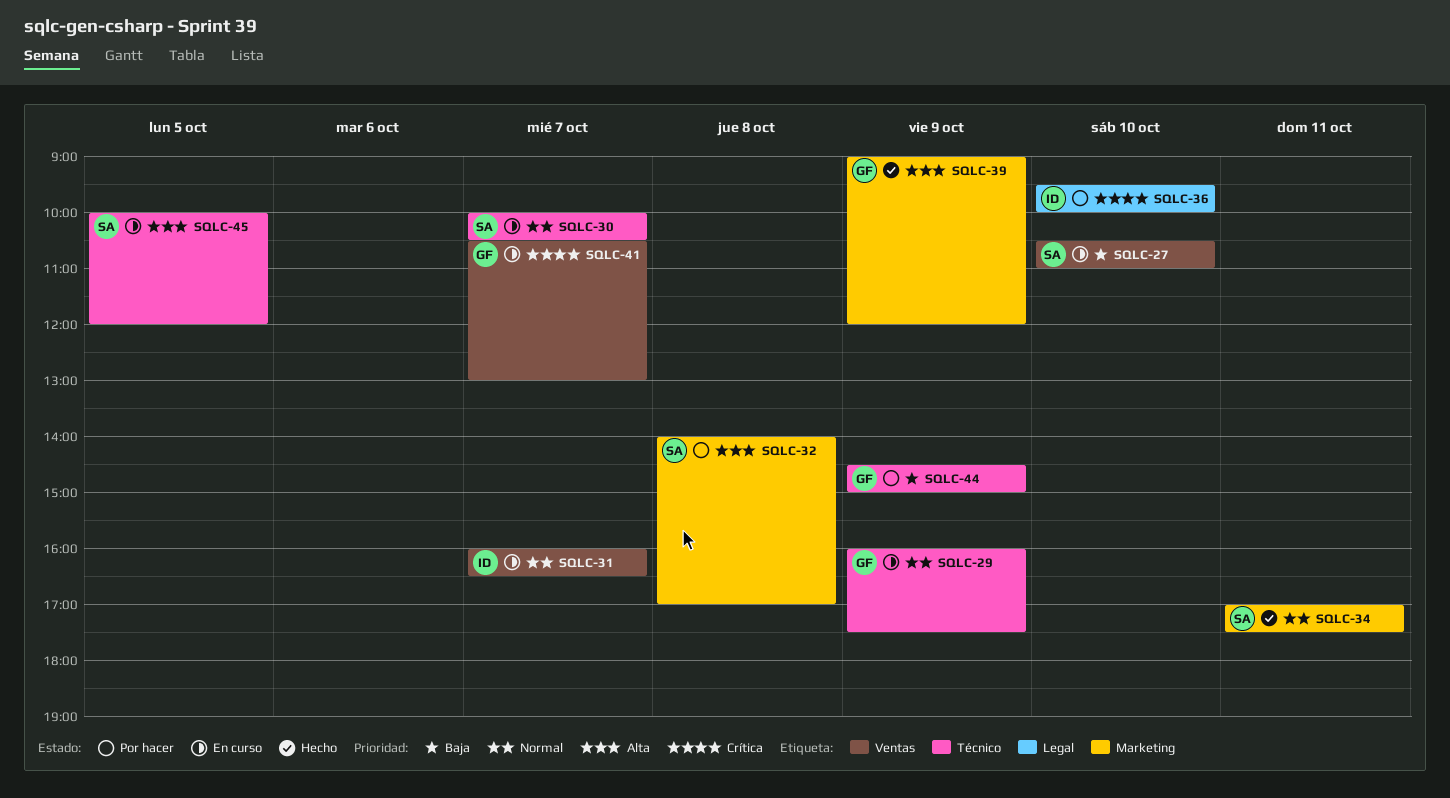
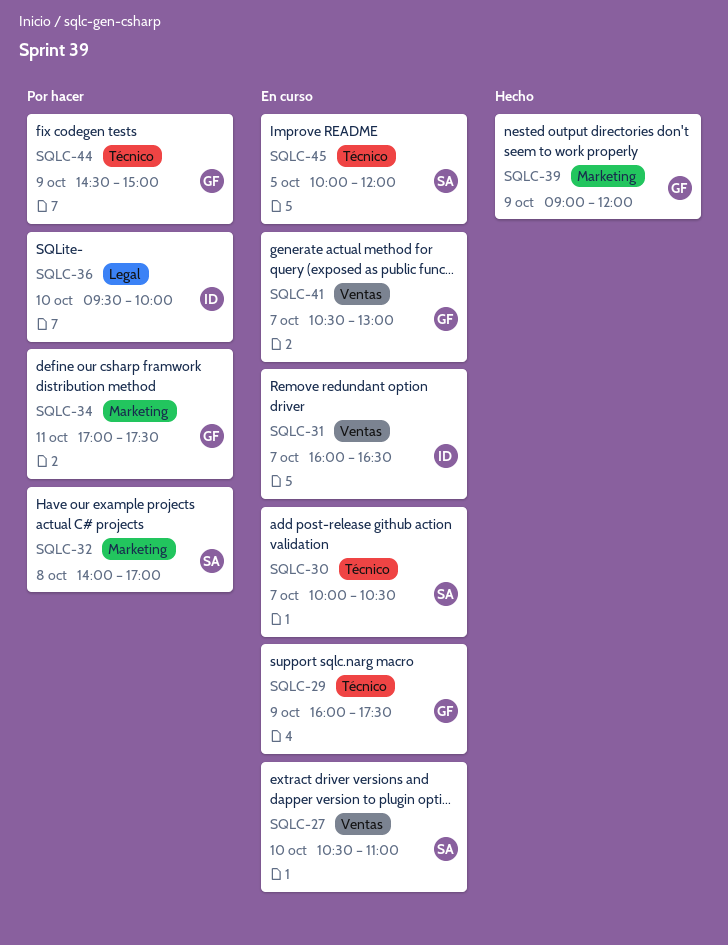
SQLC-34, status: Hecho -> Por hacer
SQLC-34, owner: SA -> GF

